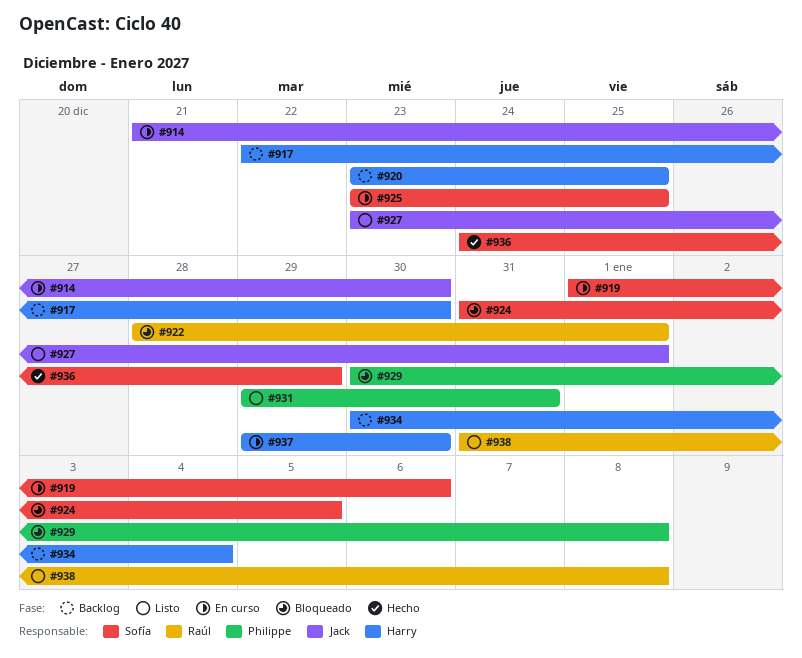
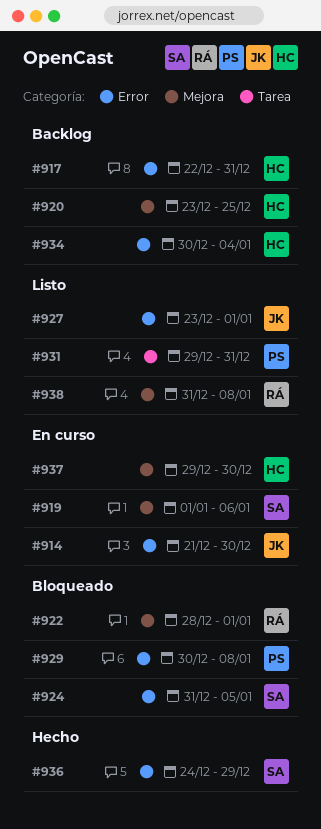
#917, due: Dec 30 -> Dec 31
#925: present -> none

